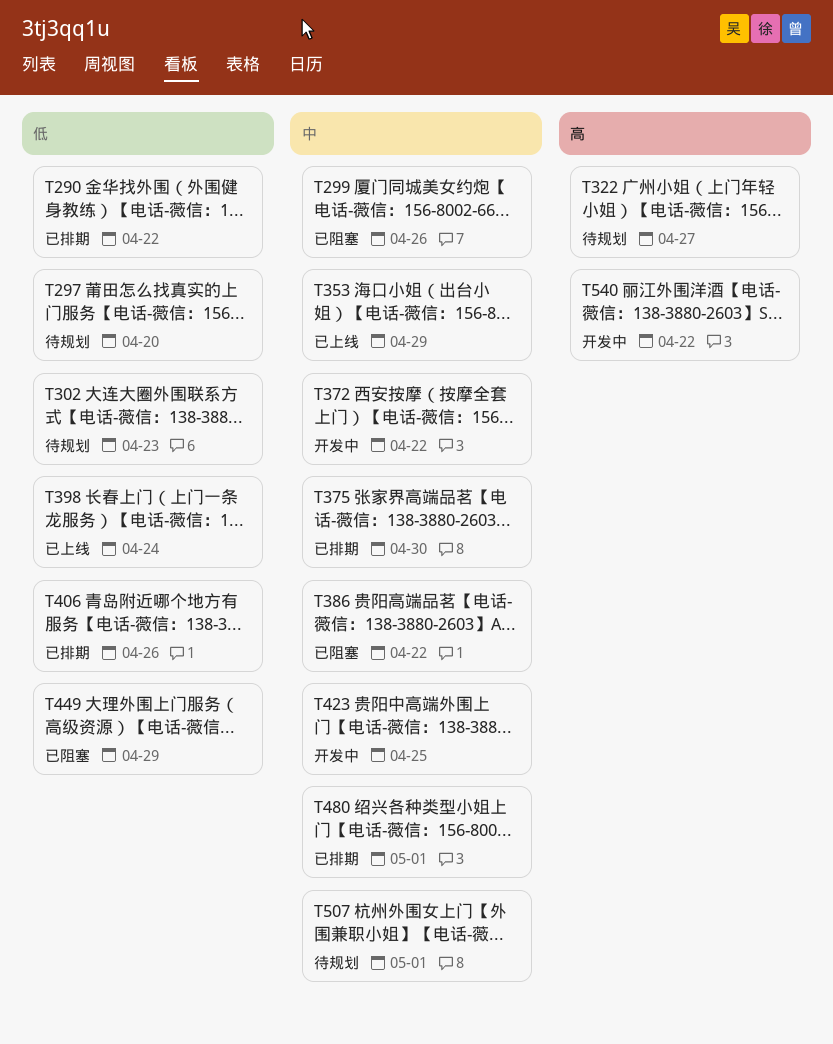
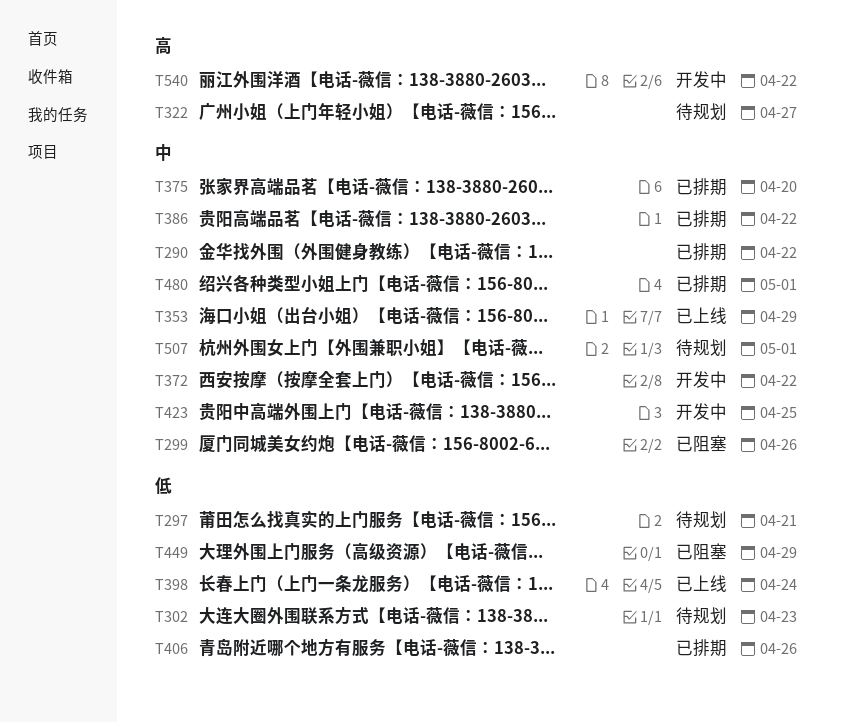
T290, priority: 低 -> 中
T297, due: Apr 20 -> Apr 21
T375, due: Apr 30 -> Apr 20
T386, status: 已阻塞 -> 已排期

